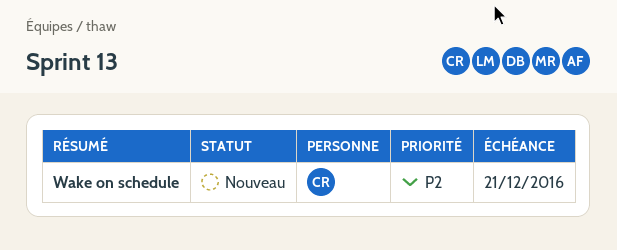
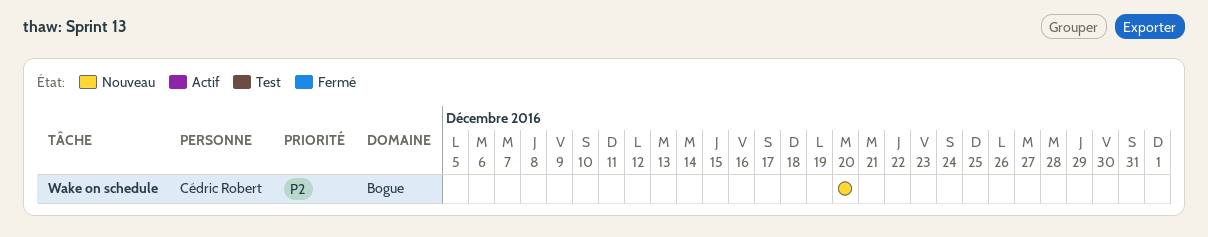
Wake on schedule, due: Dec 21 -> Dec 20

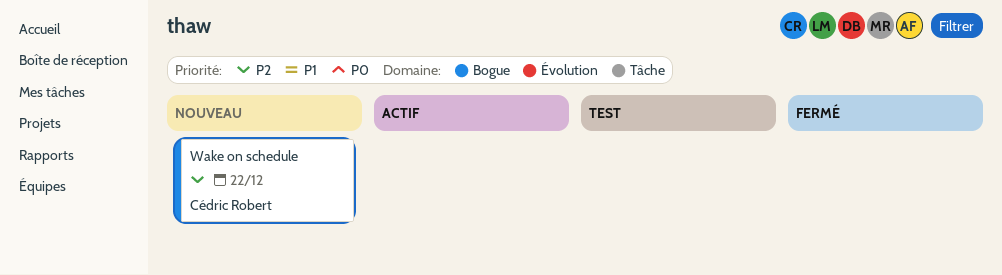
Wake on schedule, due: Dec 20 -> Dec 22

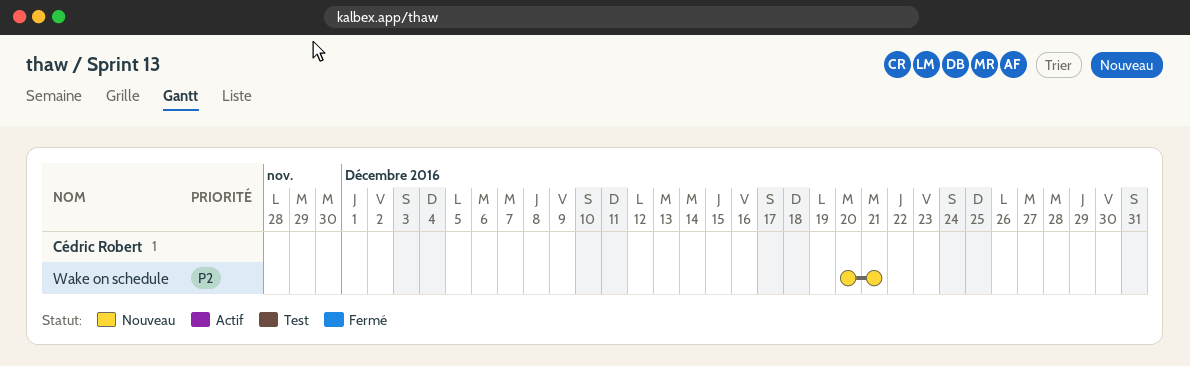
Wake on schedule, due: Dec 22 -> Dec 21

